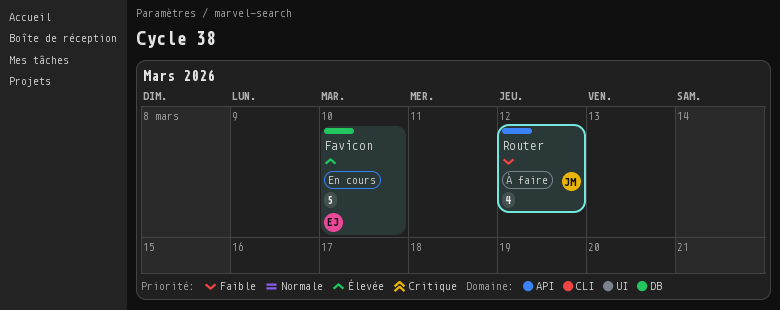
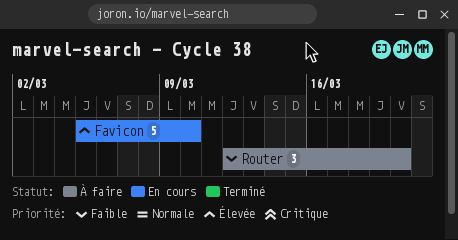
Router, estimate: 4 -> 3
Router, due: Mar 12 -> Mar 20

